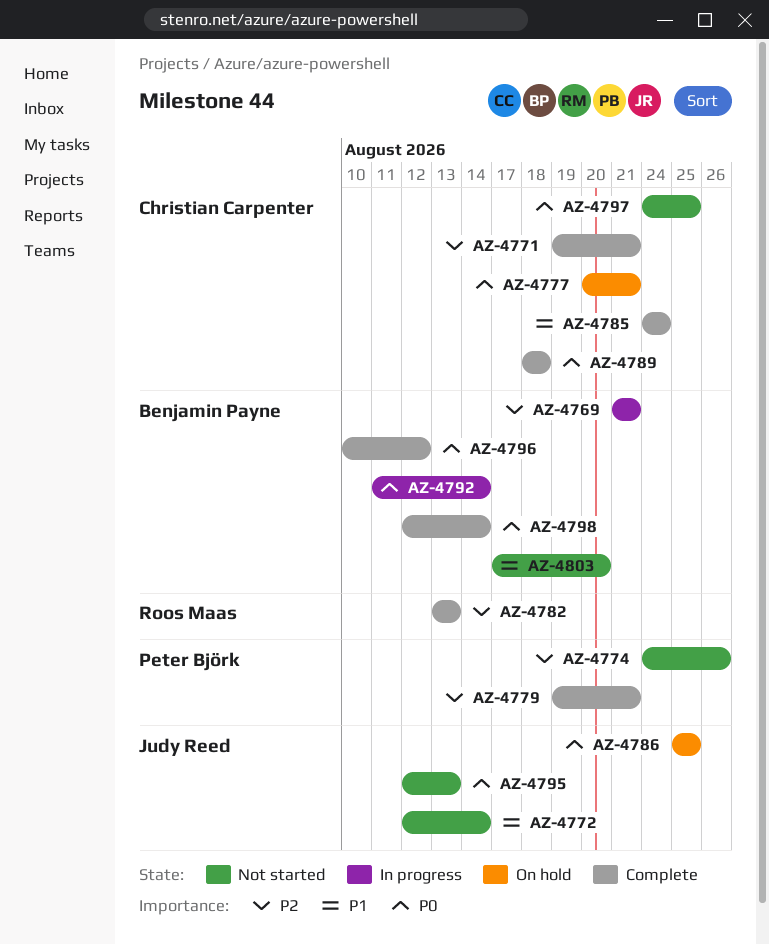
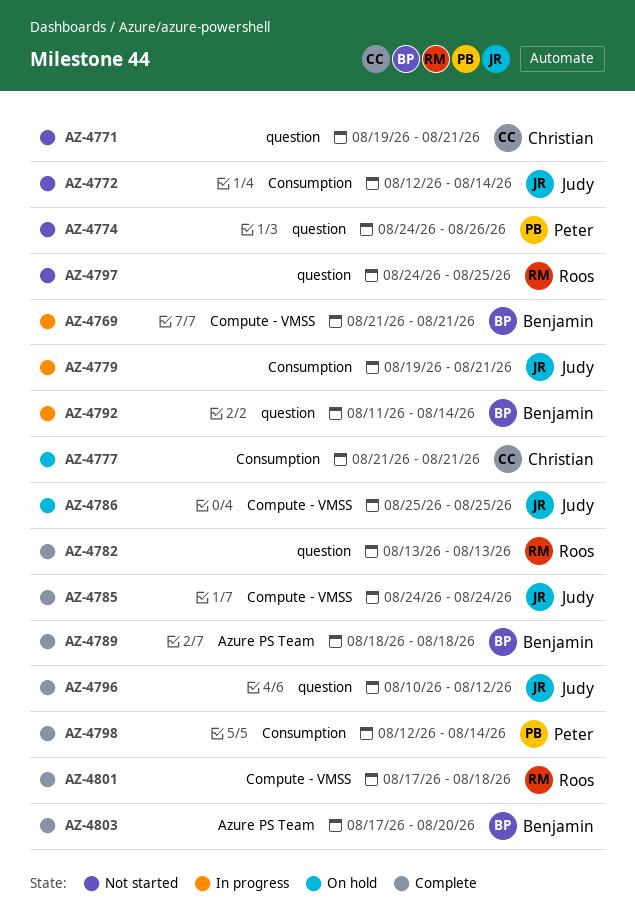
AZ-4771, status: Complete -> Not started
AZ-4777, start: Aug 20 -> Aug 21
AZ-4779, status: Complete -> In progress
AZ-4779, owner: Peter Björk -> Judy Reed
AZ-4785, owner: Christian Carpenter -> Judy Reed
AZ-4789, owner: Christian Carpenter -> Benjamin Payne
AZ-4795: present -> none
AZ-4796, owner: Benjamin Payne -> Judy Reed
AZ-4797, owner: Christian Carpenter -> Roos Maas
AZ-4798, owner: Benjamin Payne -> Peter Björk
AZ-4801: none -> present
AZ-4803, status: Not started -> Complete

